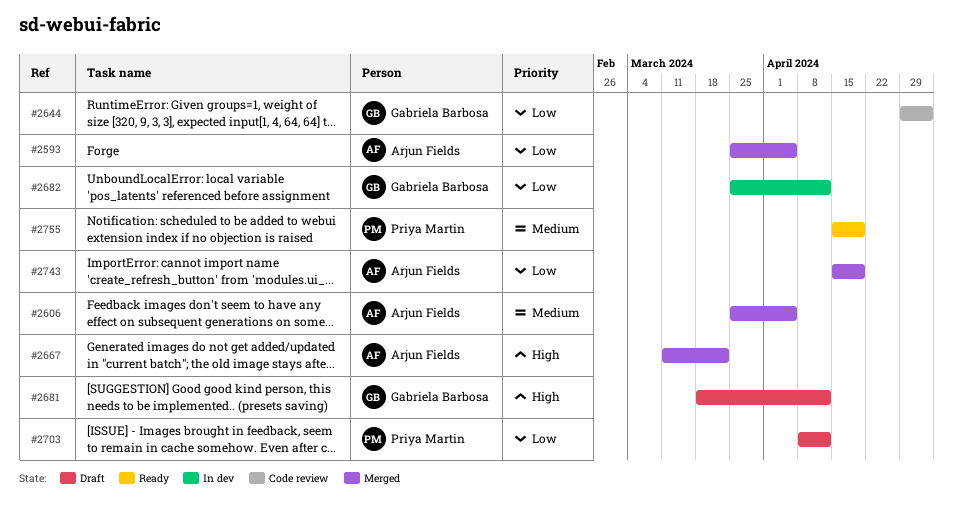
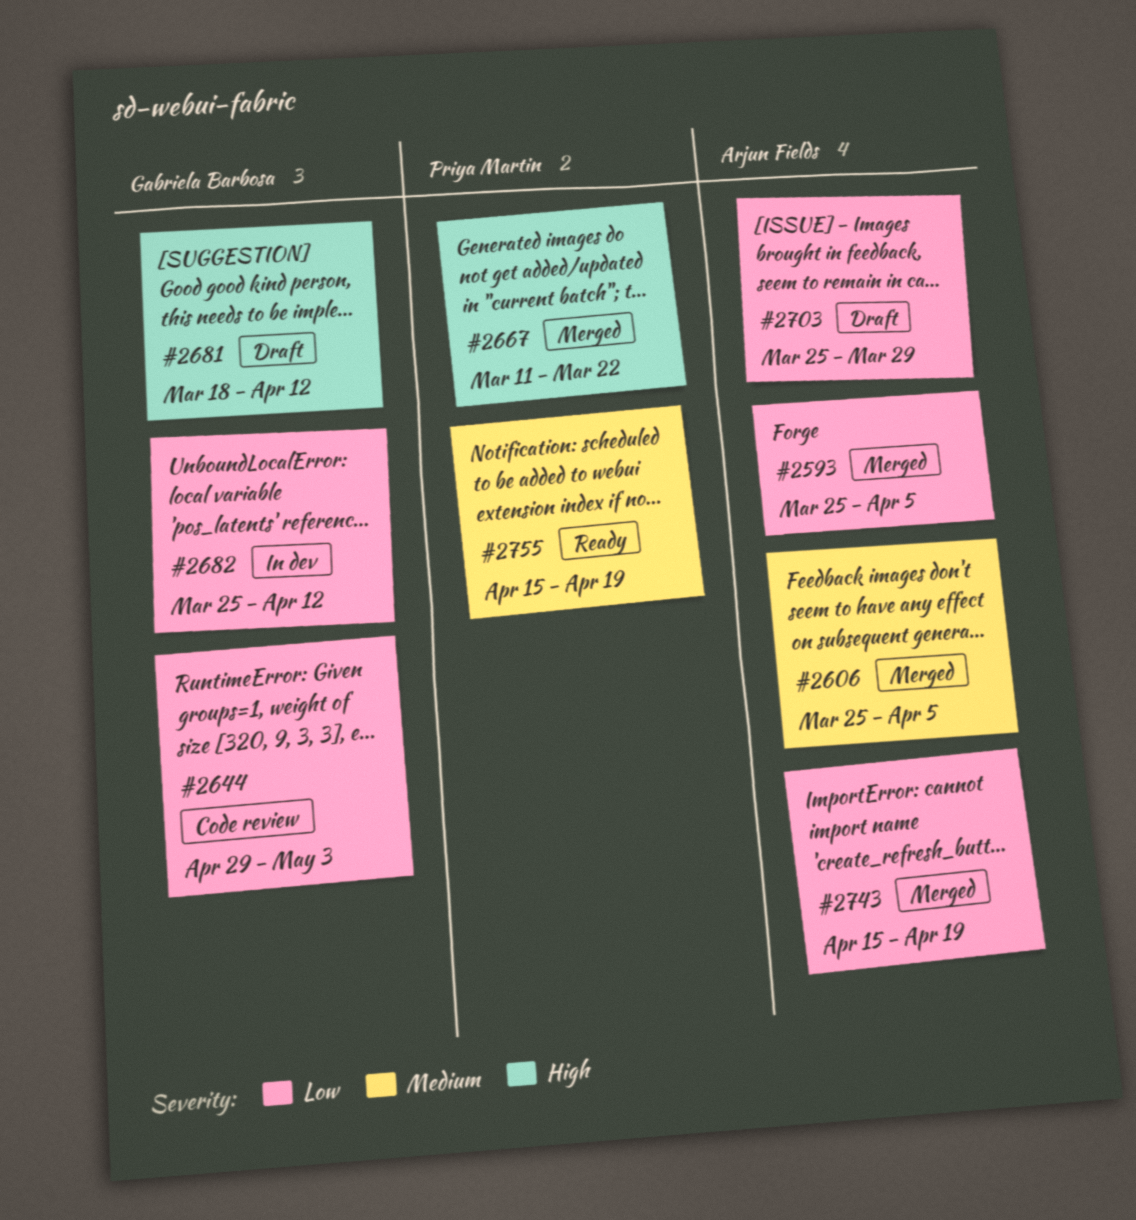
#2667, owner: Arjun Fields -> Priya Martin
#2703, owner: Priya Martin -> Arjun Fields
#2703, start: Apr 8 -> Mar 25
#2703, due: Apr 12 -> Mar 29

